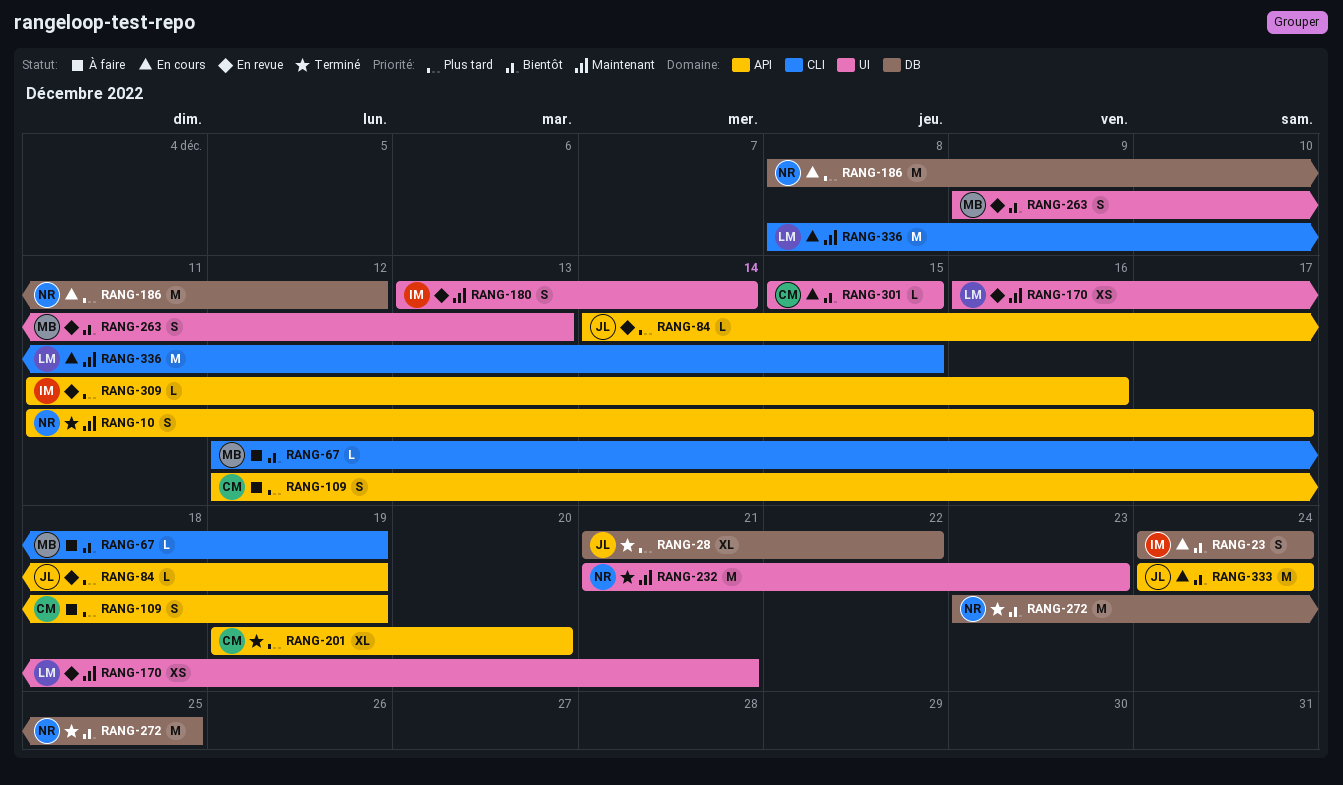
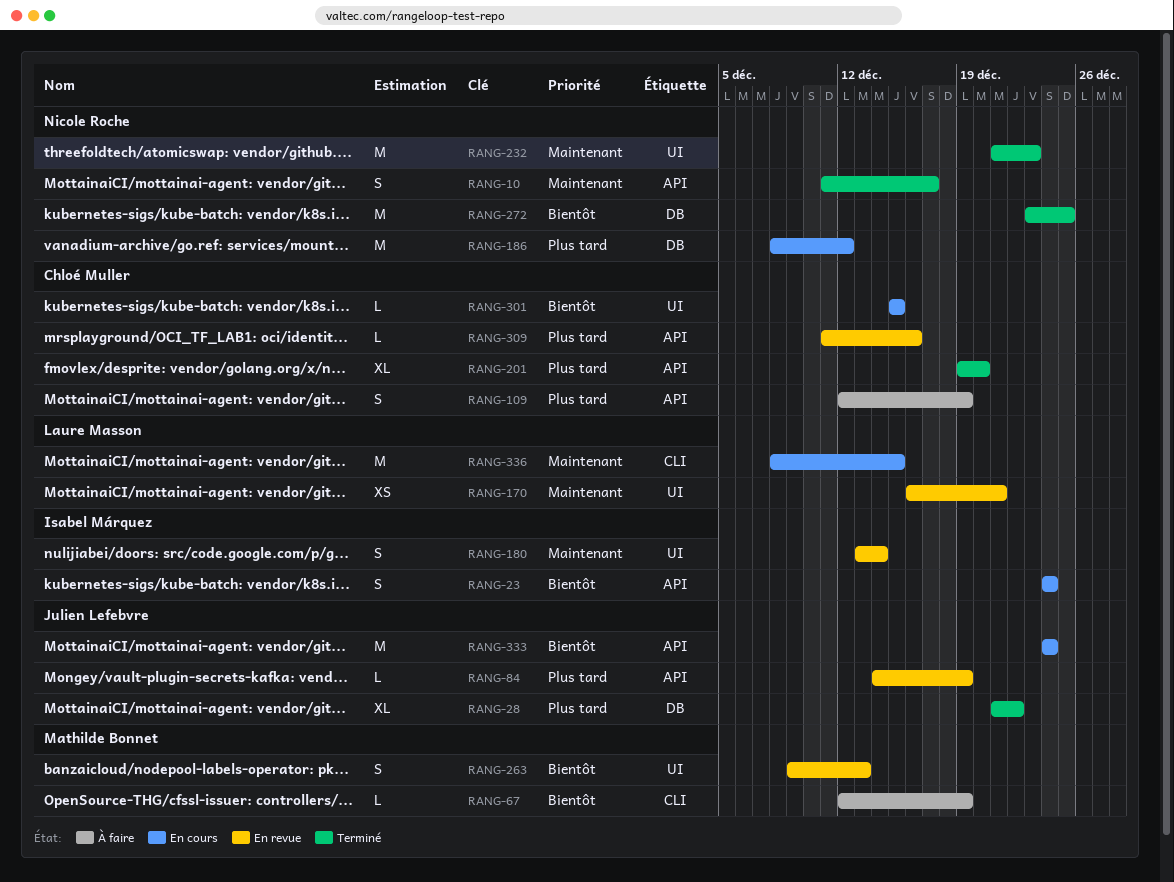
RANG-23, label: DB -> API
RANG-309, owner: Isabel Márquez -> Chloé Muller

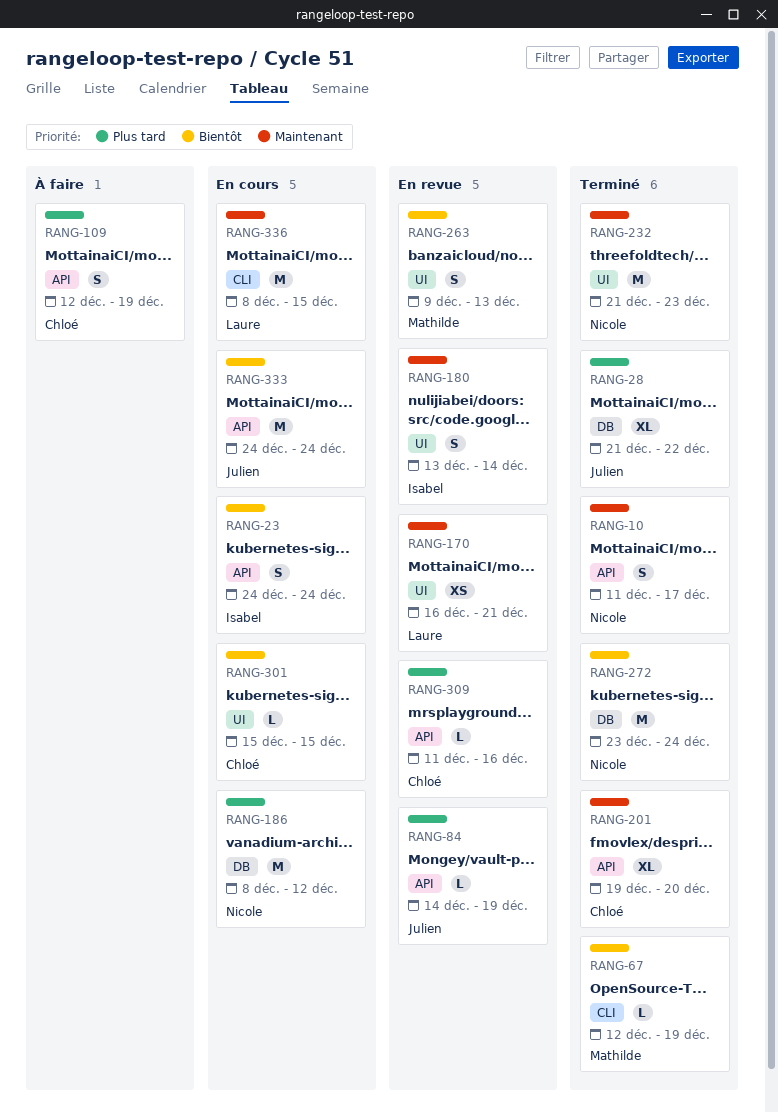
RANG-67, status: À faire -> Terminé
RANG-201, priority: Plus tard -> Maintenant
RANG-272, due: Dec 25 -> Dec 24

